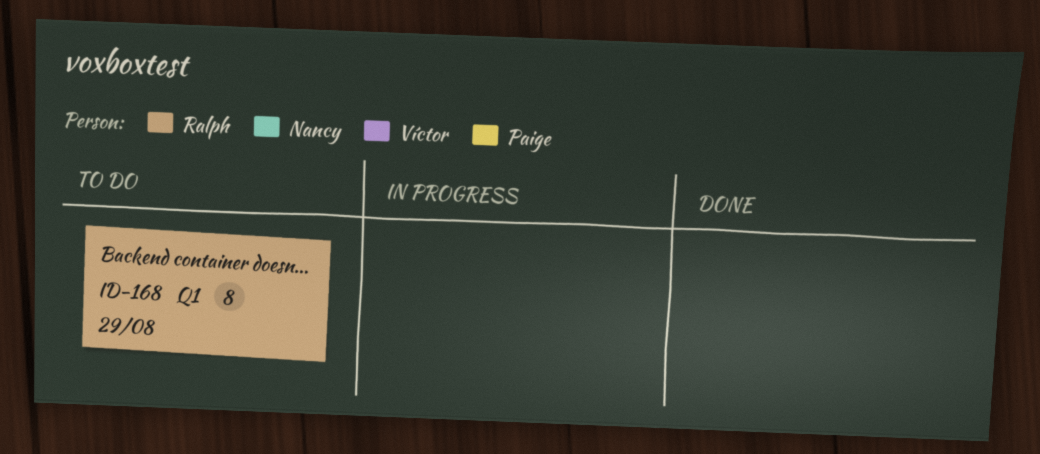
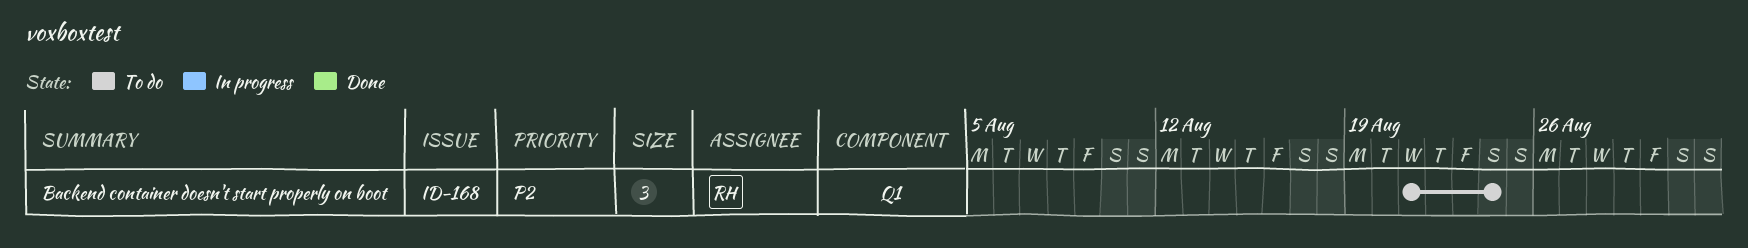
ID-168, estimate: 8 -> 3
ID-168, due: Aug 29 -> Aug 24

